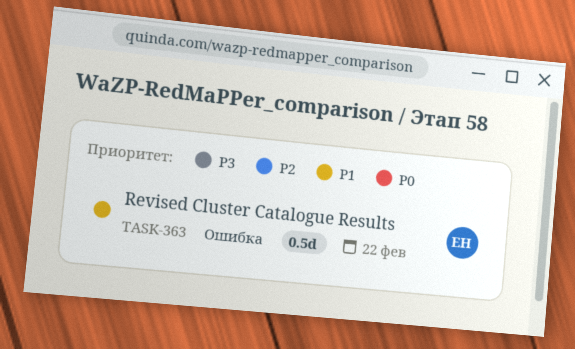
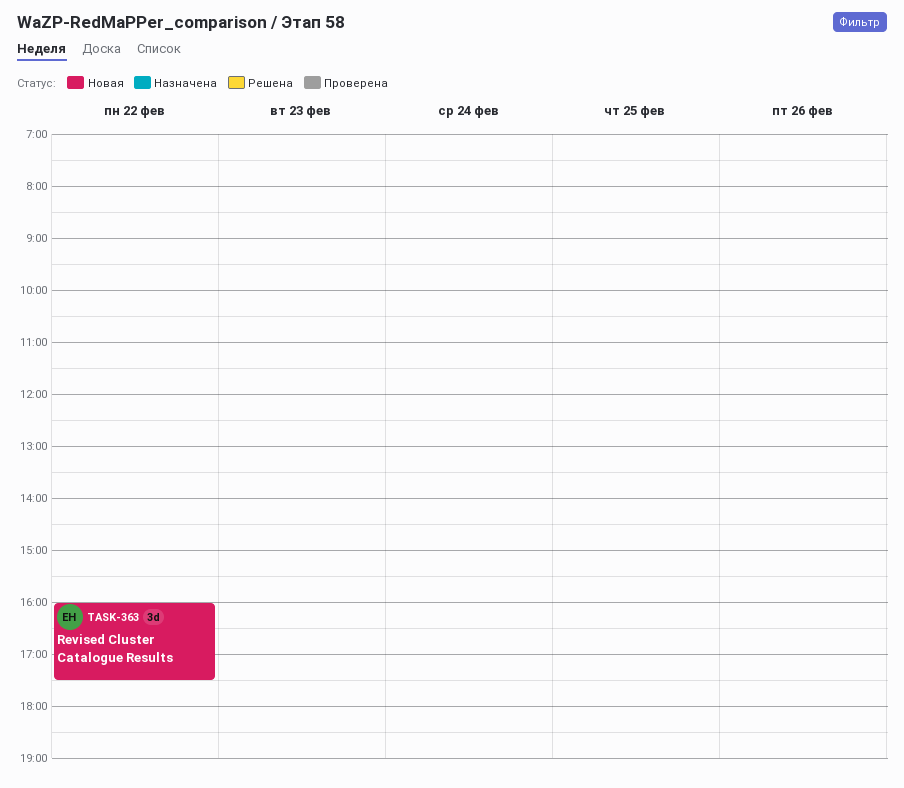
TASK-363, estimate: 0.5d -> 3d

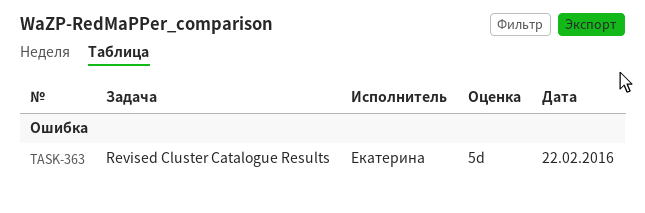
TASK-363, estimate: 3d -> 5d

